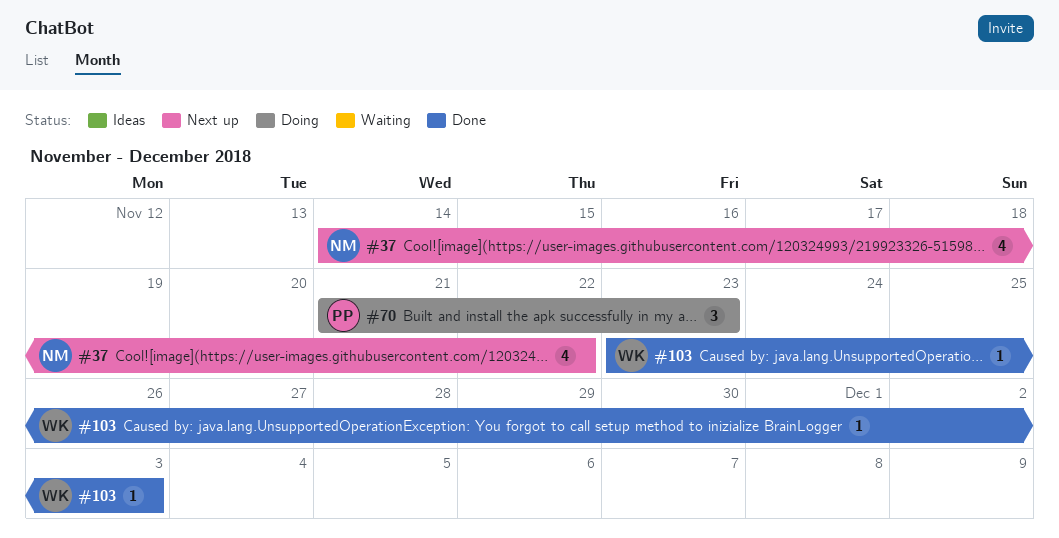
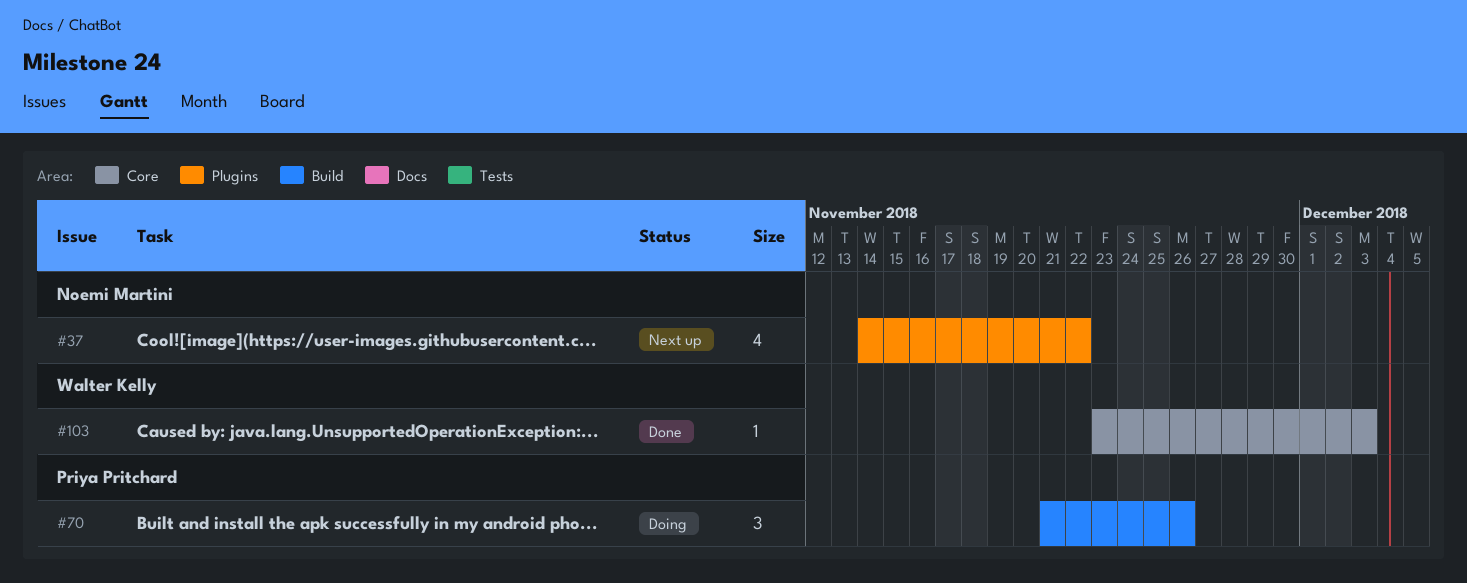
#70, due: Nov 23 -> Nov 26

